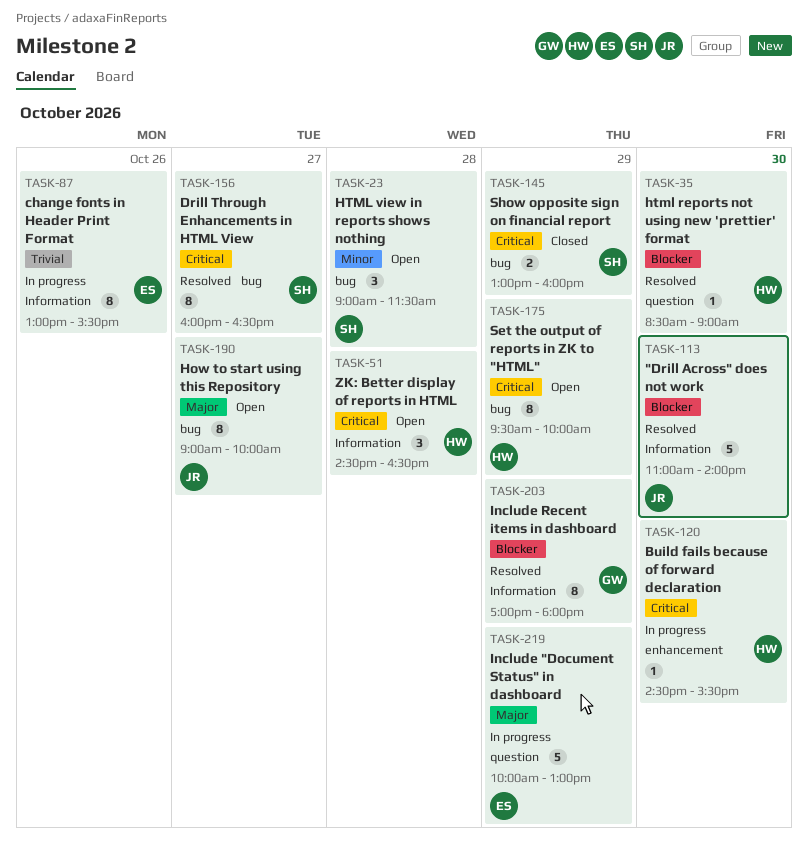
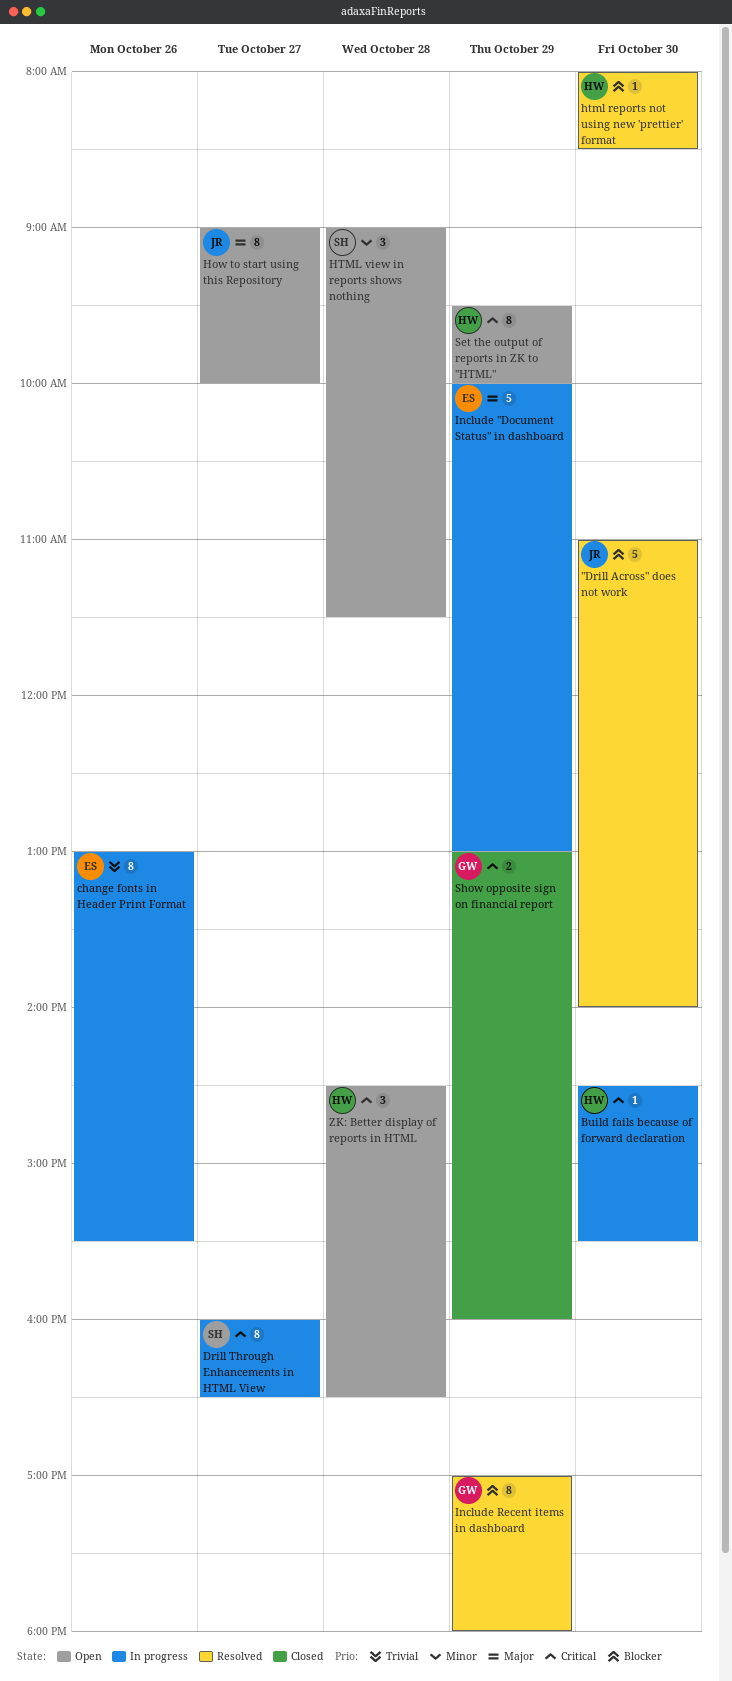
Drill Through Enhancements in HTML View, status: Resolved -> In progress
html reports not using new 'prettier' format, begins: 08:30 -> 08:00
html reports not using new 'prettier' format, ends: 09:00 -> 08:30
Show opposite sign on financial report, owner: SH -> GW

